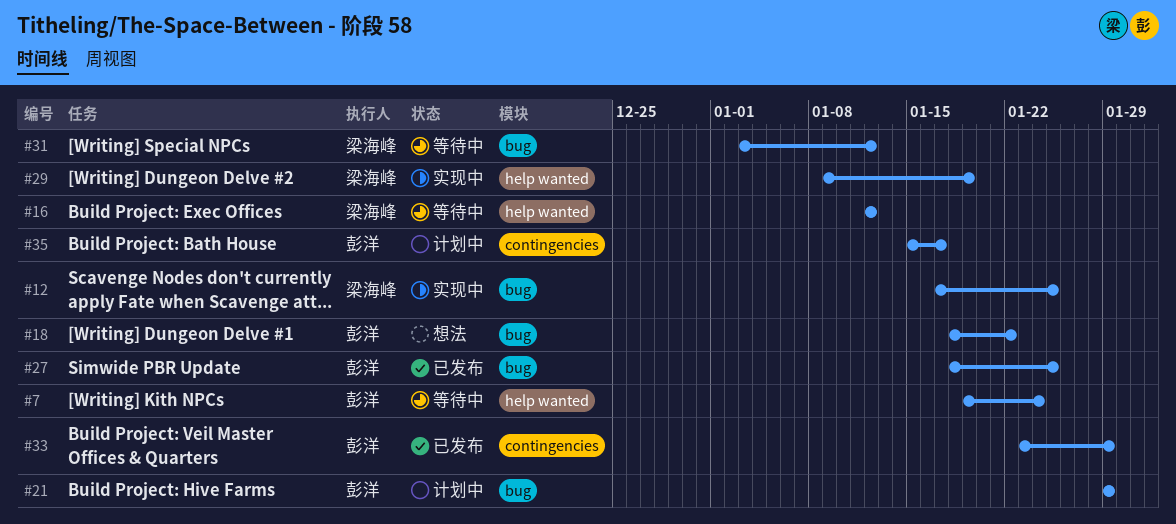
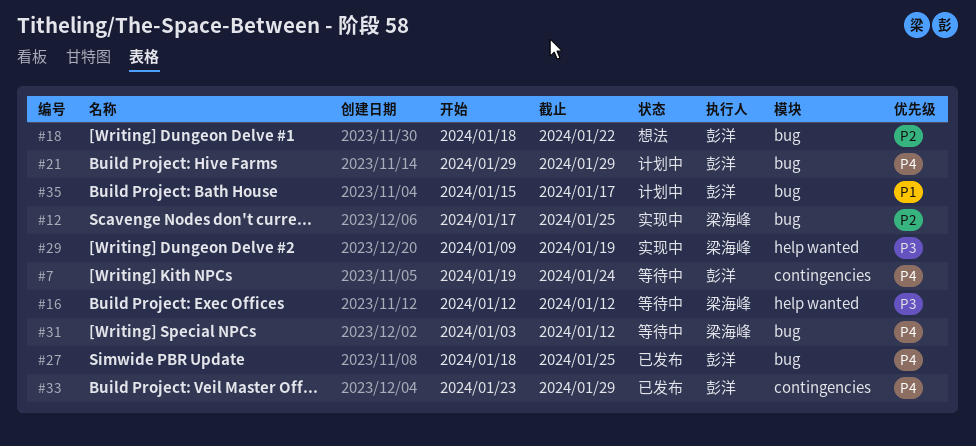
#7, label: help wanted -> contingencies
#35, label: contingencies -> bug

